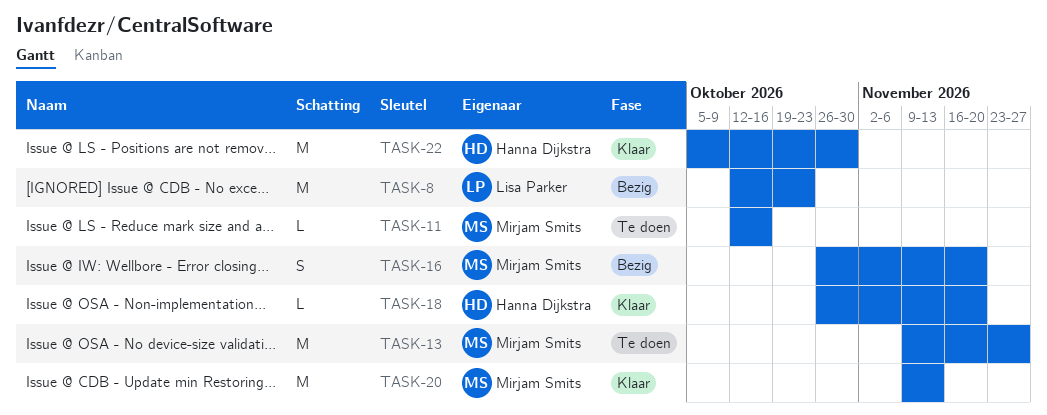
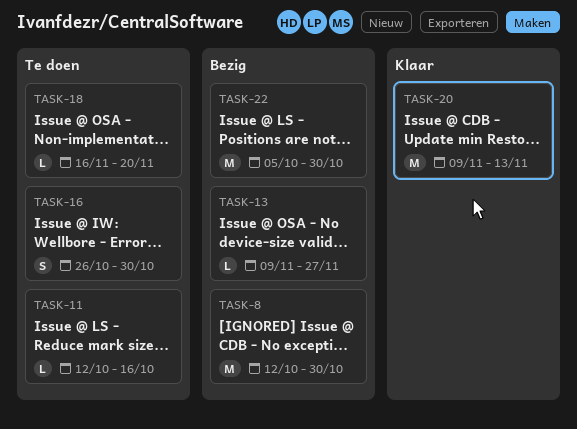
TASK-8, due: Oct 23 -> Oct 30
TASK-13, status: Te doen -> Bezig
TASK-13, estimate: M -> L
TASK-16, status: Bezig -> Te doen
TASK-16, due: Nov 20 -> Oct 30
TASK-18, status: Klaar -> Te doen
TASK-18, start: Oct 26 -> Nov 16
TASK-22, status: Klaar -> Bezig

